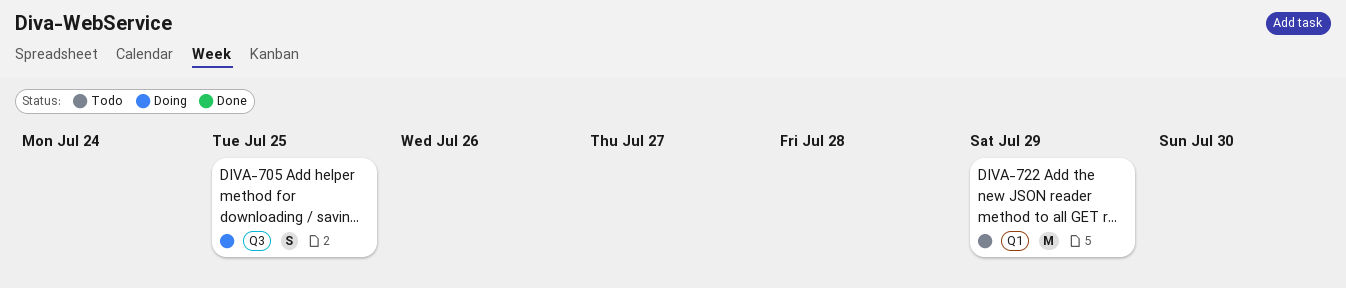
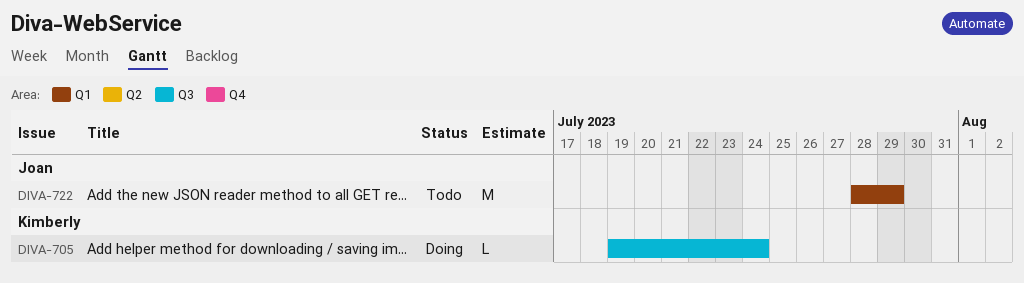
DIVA-705, estimate: S -> L
DIVA-705, due: Jul 25 -> Jul 24

